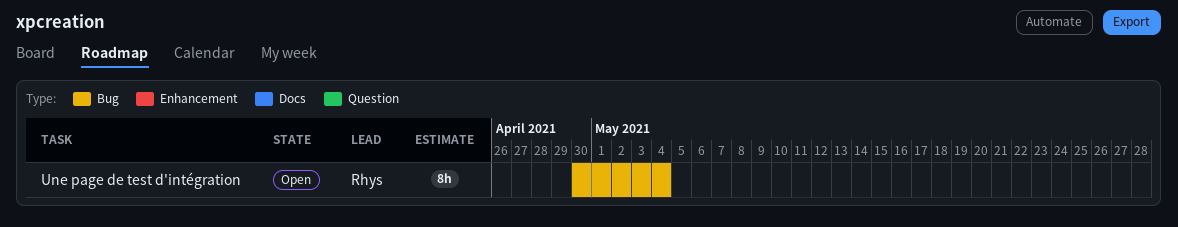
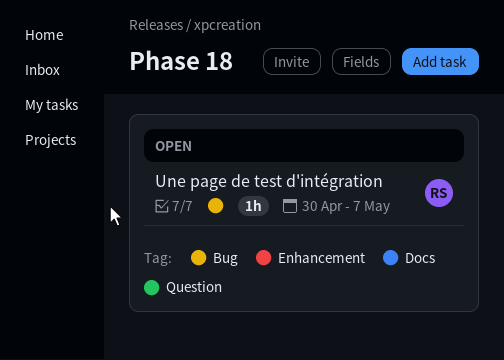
Une page de test d'intégration, estimate: 8h -> 1h
Une page de test d'intégration, due: May 4 -> May 7

